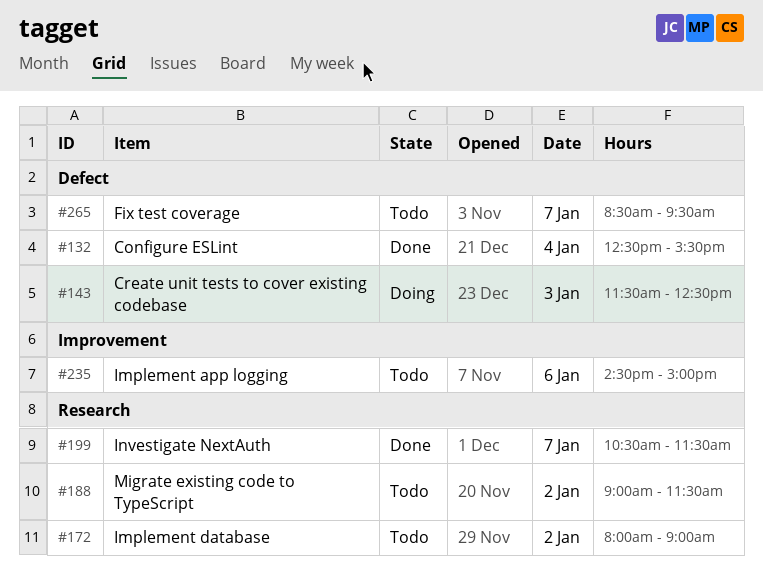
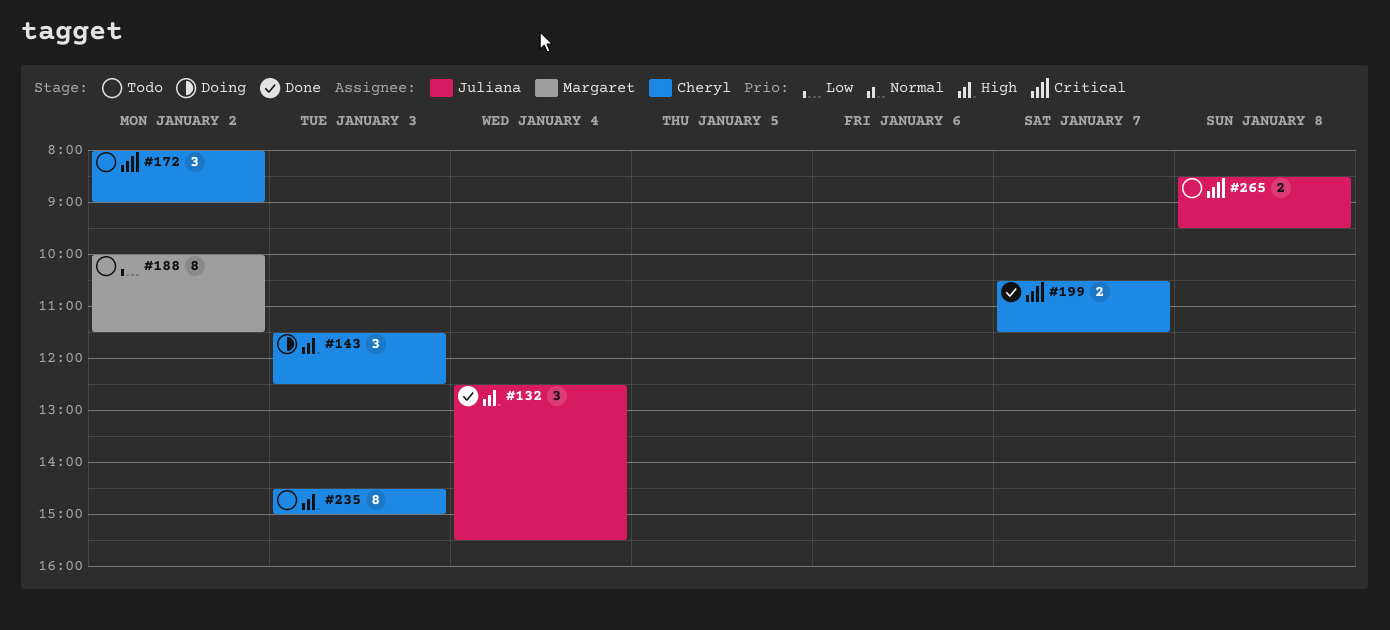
#188, begins: 09:00 -> 10:00
#235, day: Jan 6 -> Jan 3
#265, day: Jan 7 -> Jan 8

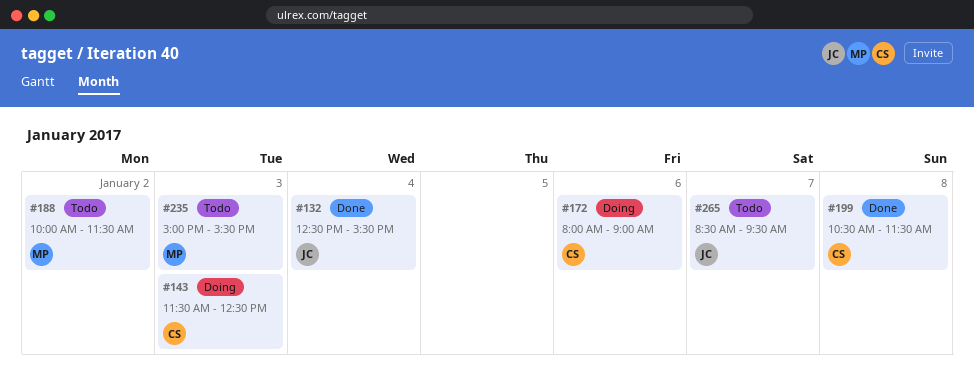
#172, status: Todo -> Doing
#172, day: Jan 2 -> Jan 6
#199, day: Jan 7 -> Jan 8
#235, owner: Cheryl -> Margaret
#235, begins: 14:30 -> 15:00
#235, ends: 15:00 -> 15:30
#265, day: Jan 8 -> Jan 7

